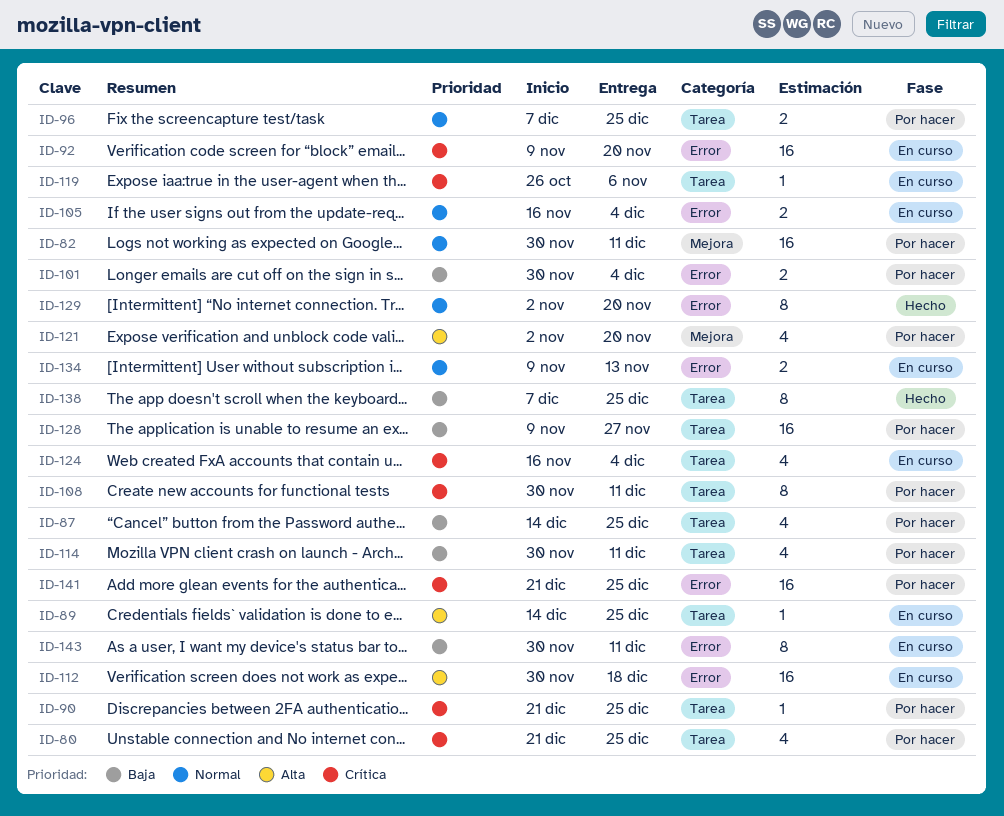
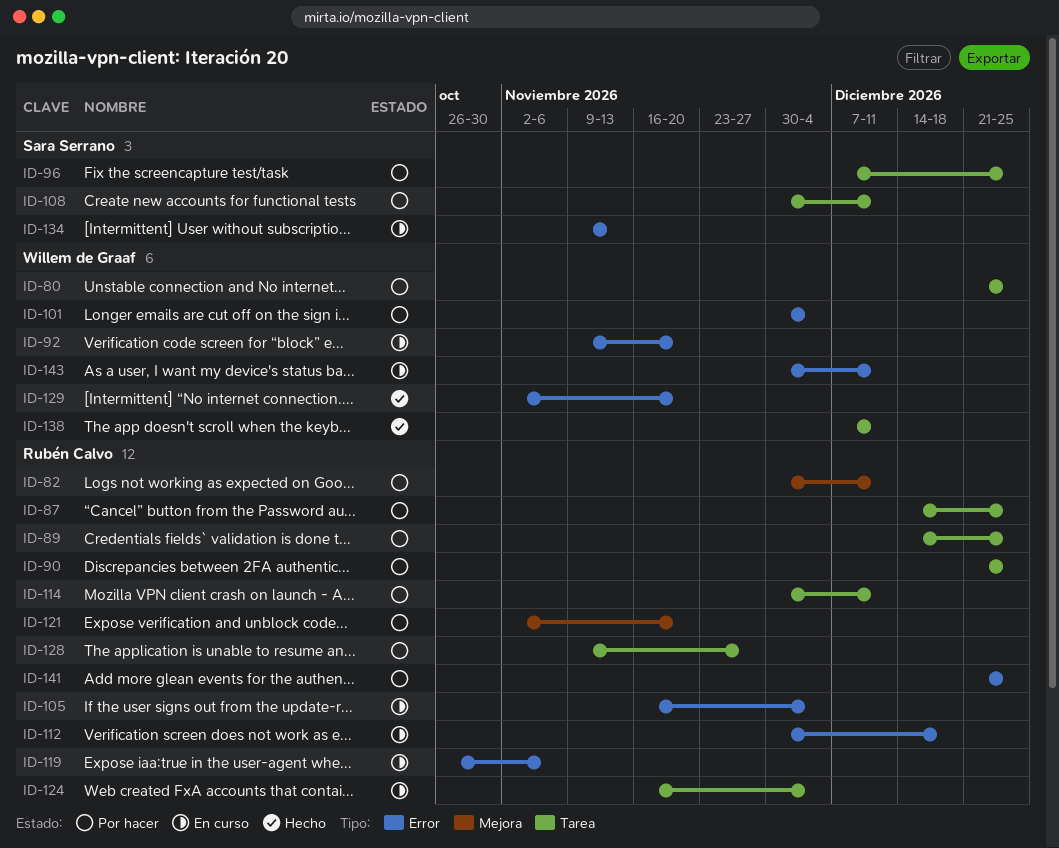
ID-89, status: En curso -> Por hacer
ID-119, label: Tarea -> Error
ID-138, due: Dec 25 -> Dec 11

